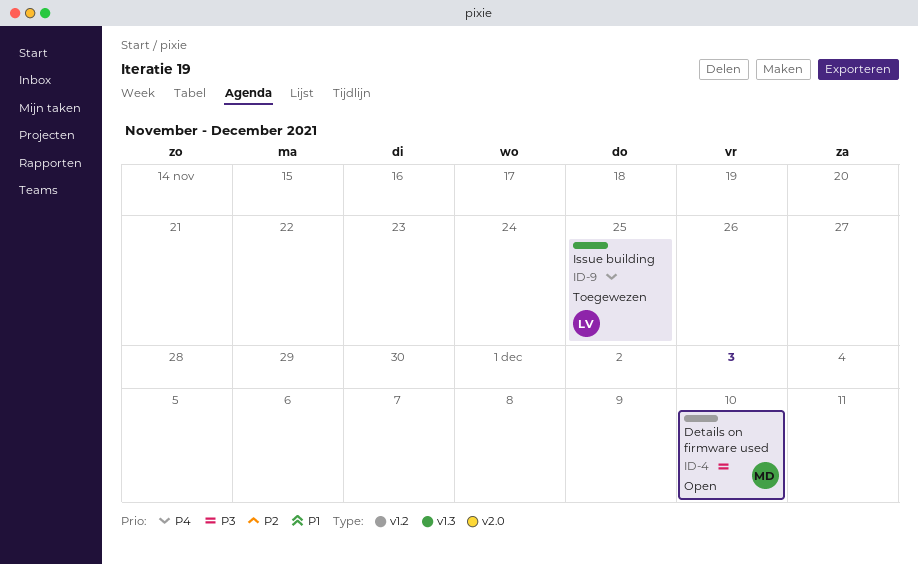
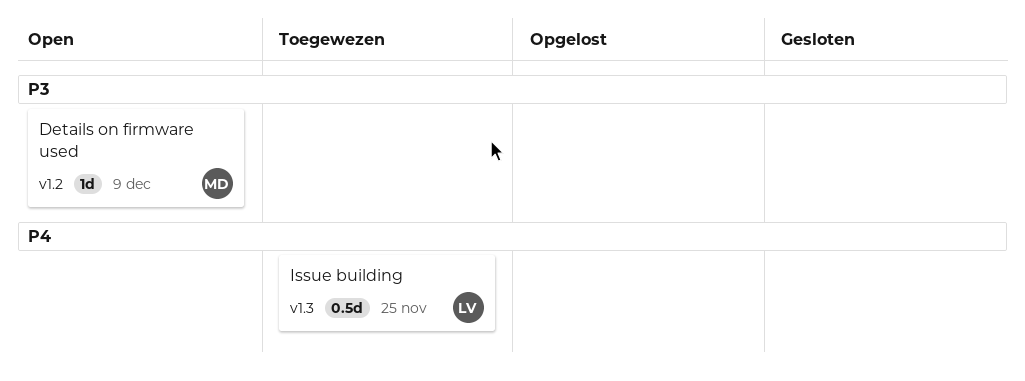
Details on firmware used, due: Dec 10 -> Dec 9

